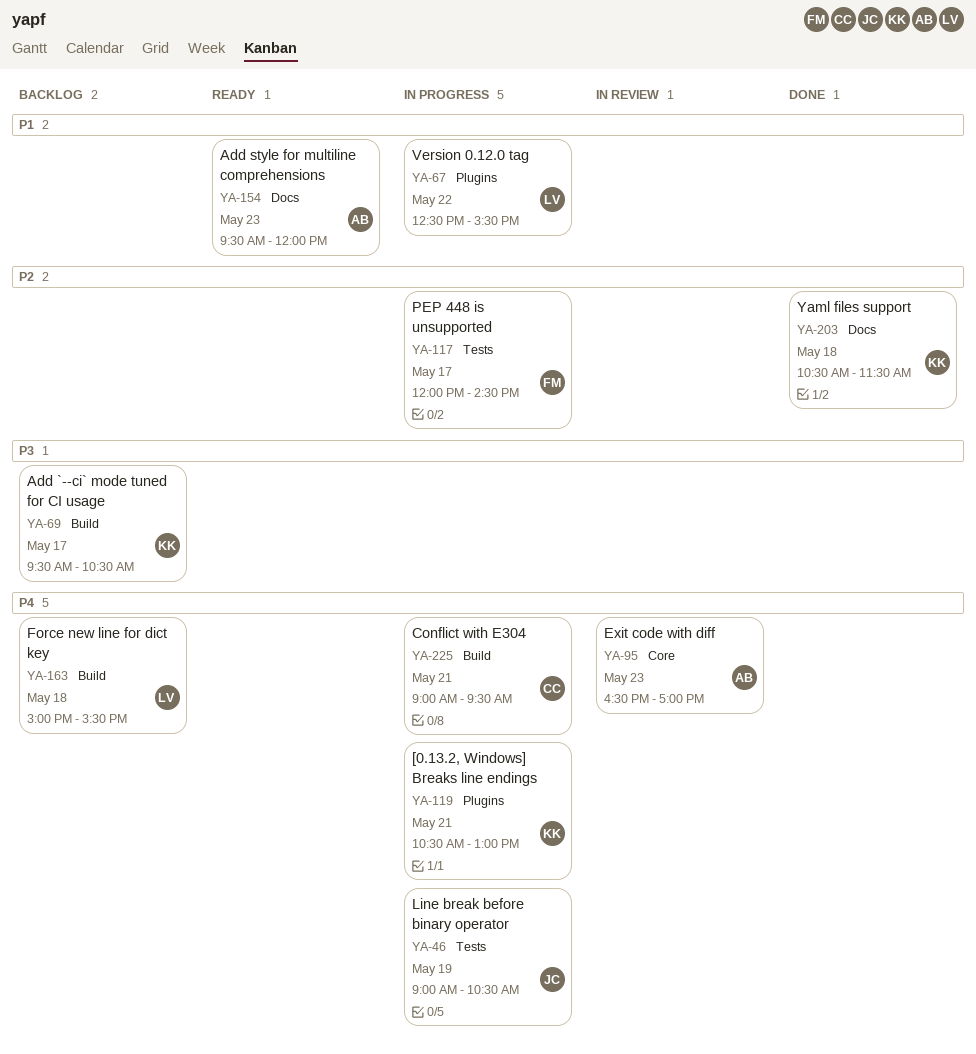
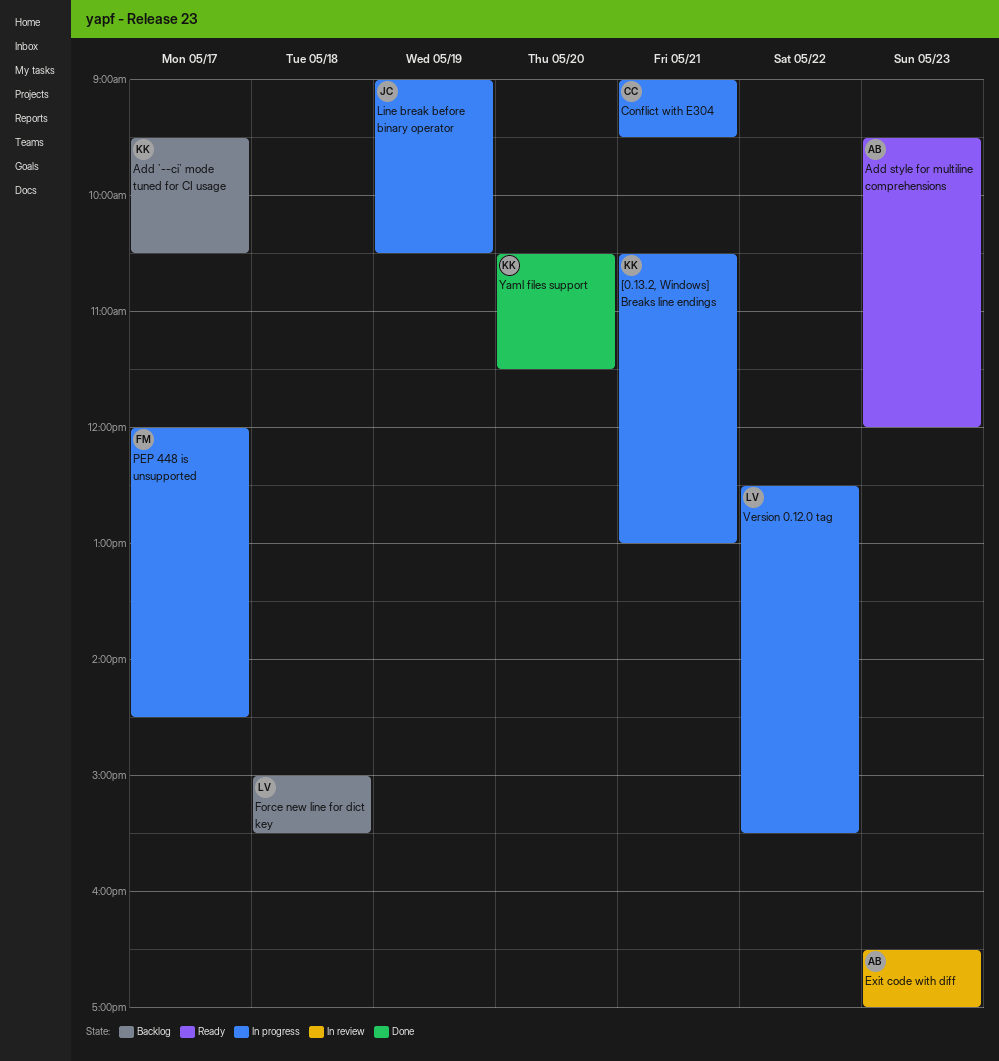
Yaml files support, day: May 18 -> May 20

